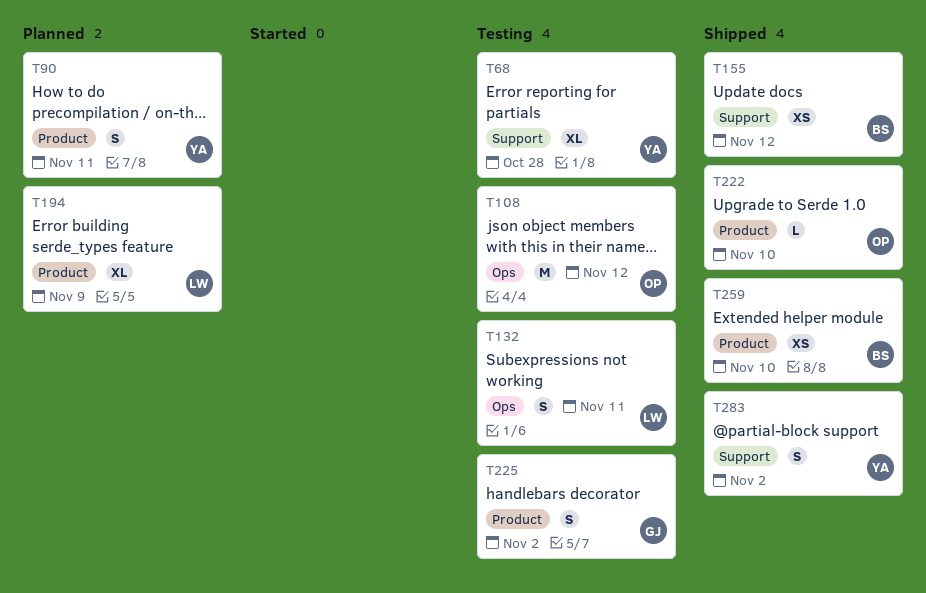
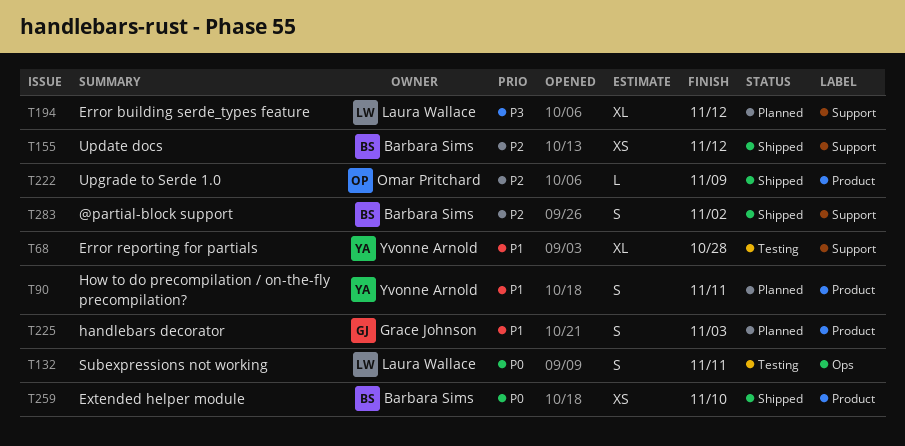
T108: present -> none
T194, label: Product -> Support
T194, due: Nov 9 -> Nov 12
T222, due: Nov 10 -> Nov 9
T225, status: Testing -> Planned
T225, due: Nov 2 -> Nov 3
T283, owner: Yvonne Arnold -> Barbara Sims

